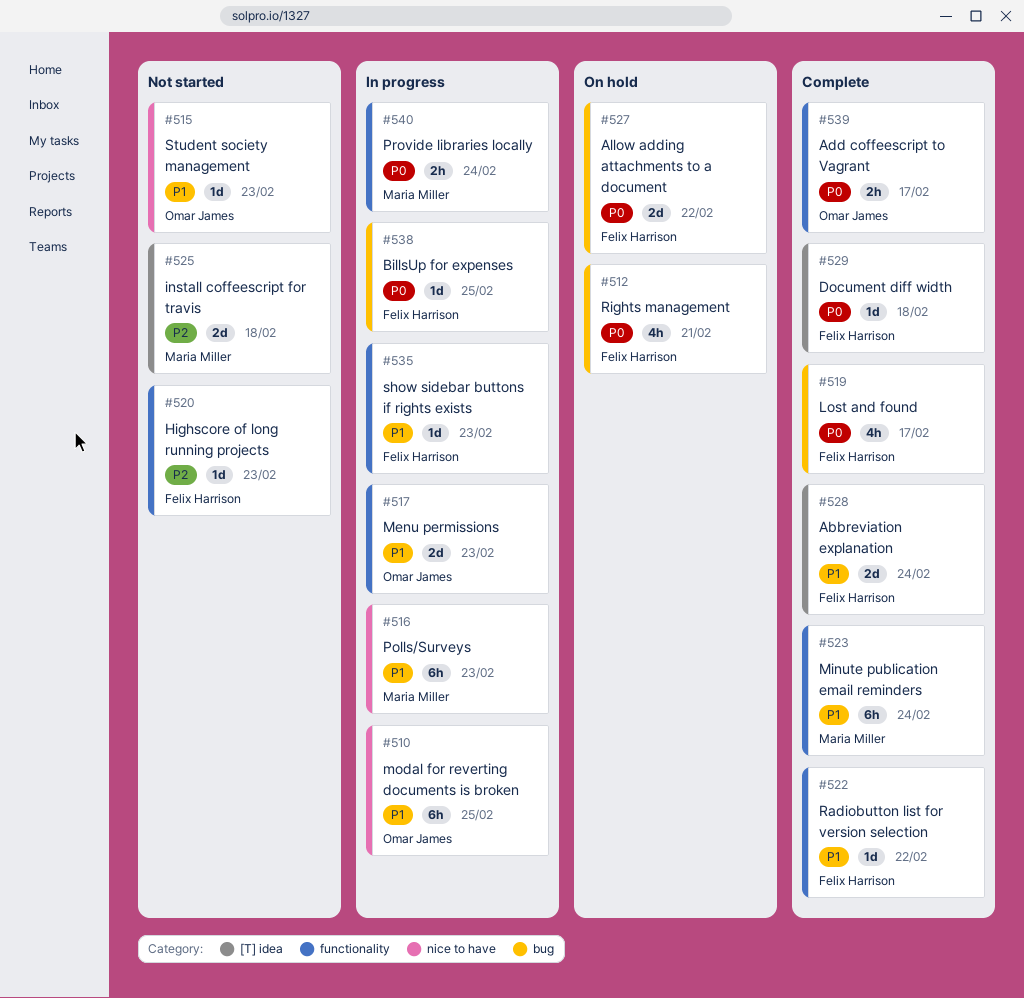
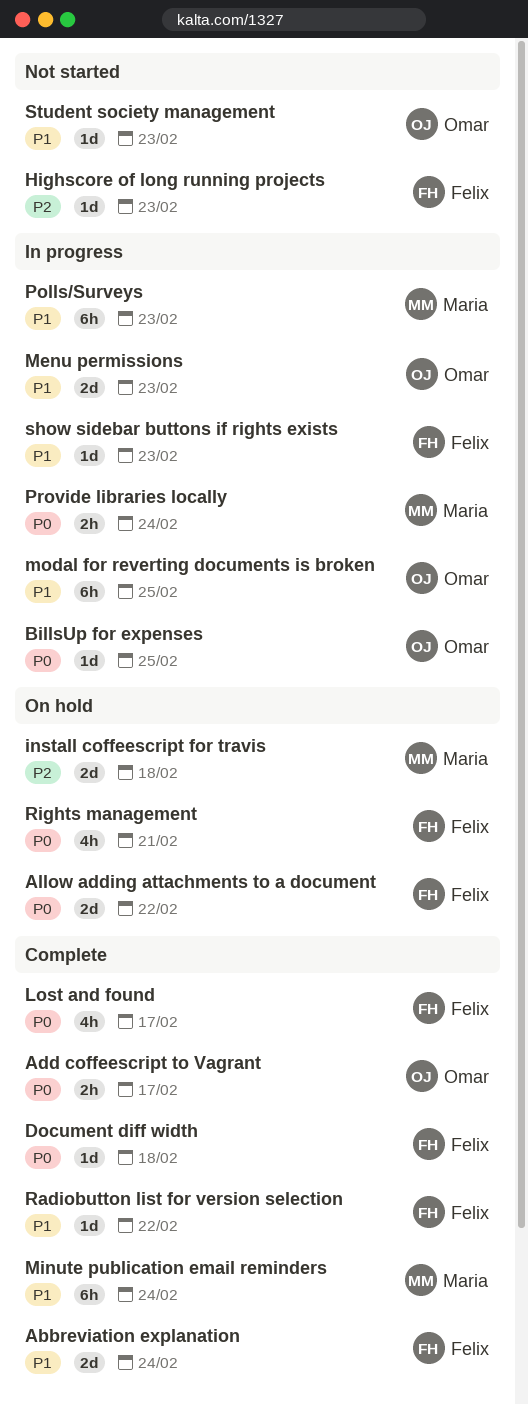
BillsUp for expenses, owner: Felix Harrison -> Omar James
install coffeescript for travis, status: Not started -> On hold

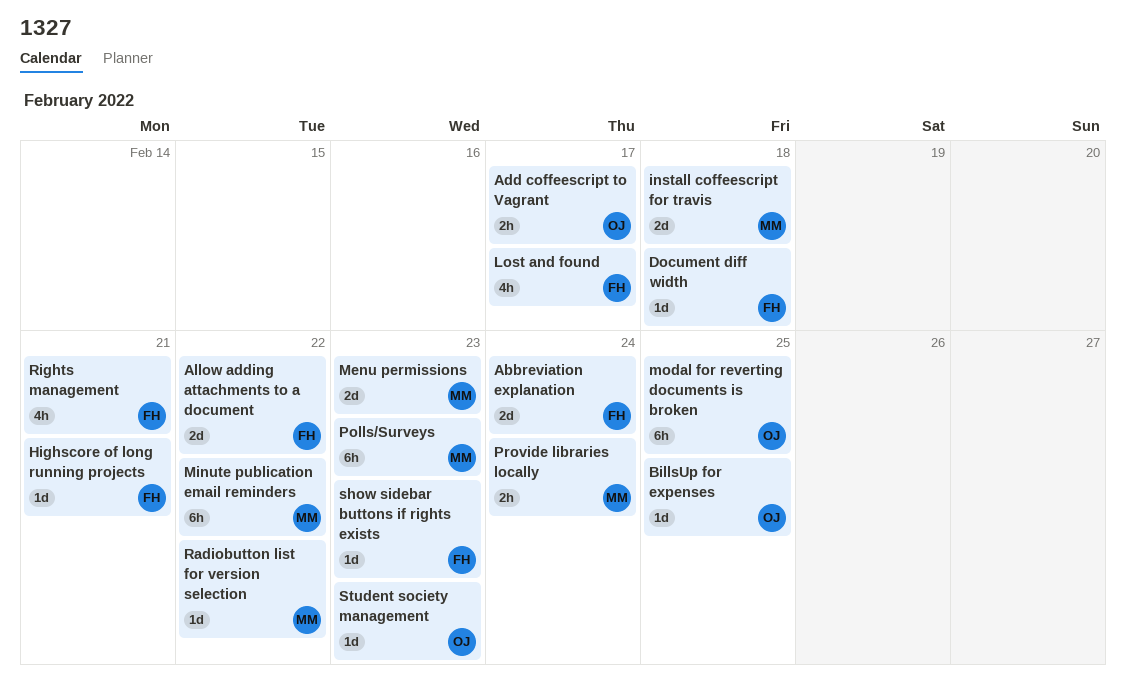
Highscore of long running projects, due: Feb 23 -> Feb 21
Menu permissions, owner: Omar -> Maria
Minute publication email reminders, due: Feb 24 -> Feb 22
Radiobutton list for version selection, owner: Felix -> Maria

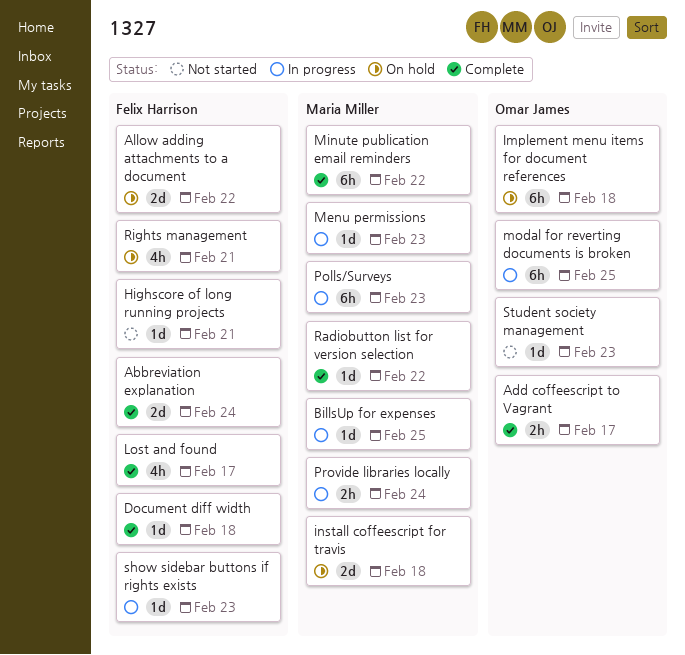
BillsUp for expenses, owner: Omar James -> Maria Miller
Implement menu items for document references: none -> present
Menu permissions, estimate: 2d -> 1d

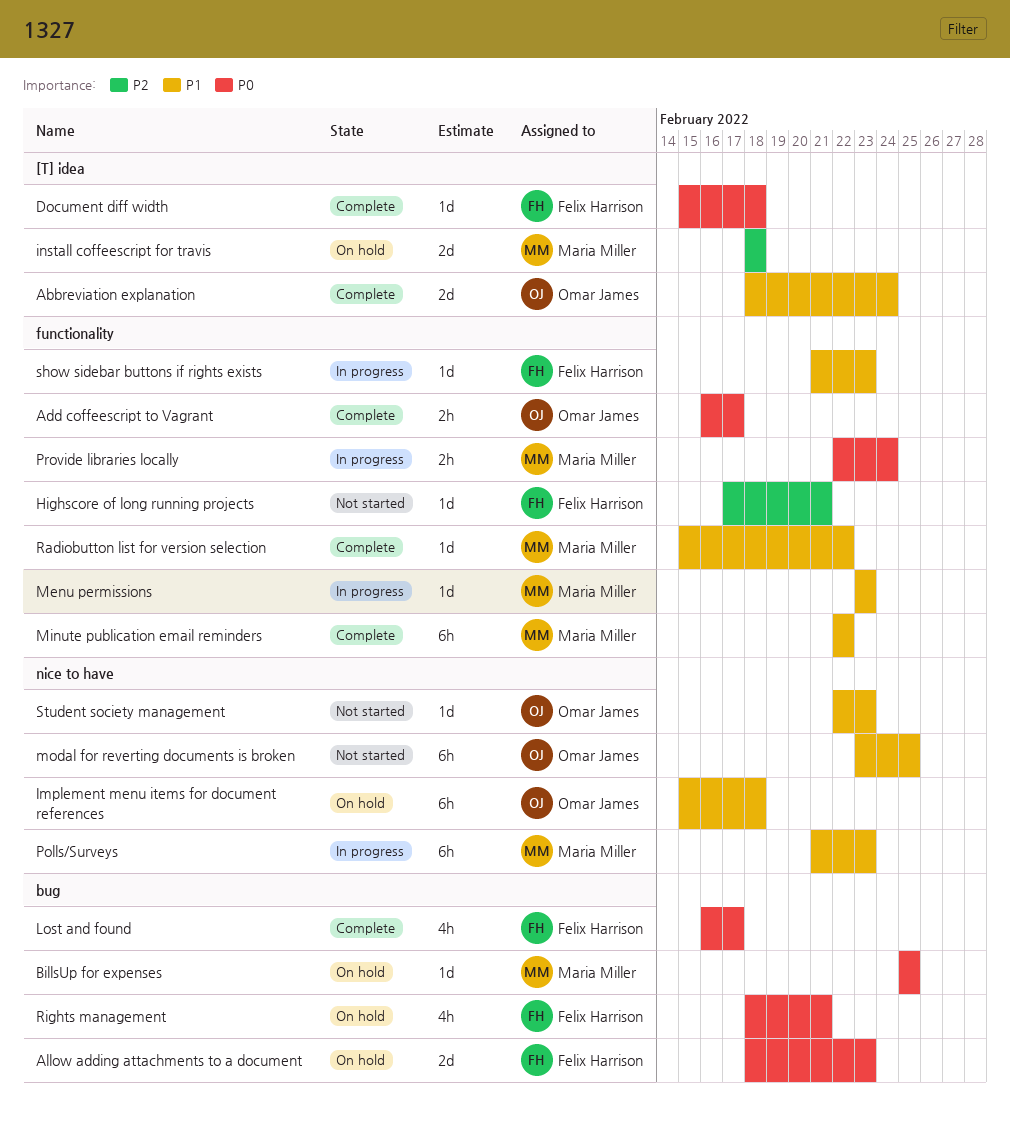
Abbreviation explanation, owner: Felix Harrison -> Omar James
Allow adding attachments to a document, due: Feb 22 -> Feb 23
BillsUp for expenses, status: In progress -> On hold
modal for reverting documents is broken, status: In progress -> Not started

